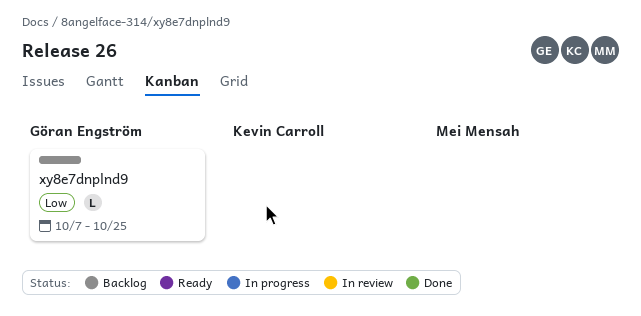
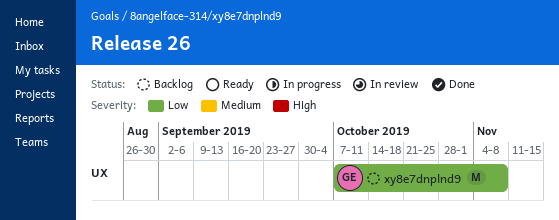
xy8e7dnplnd9, estimate: L -> M
xy8e7dnplnd9, due: Oct 25 -> Nov 8

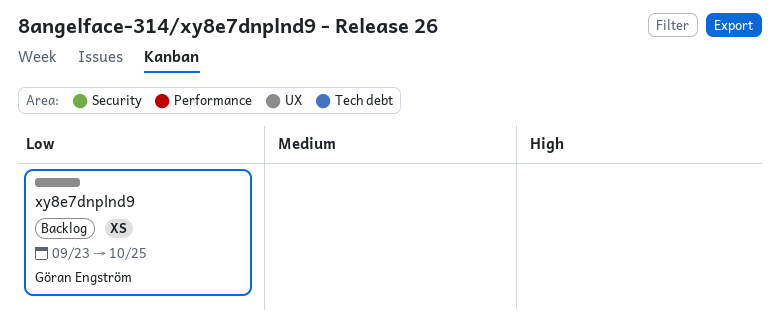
xy8e7dnplnd9, estimate: M -> XS
xy8e7dnplnd9, start: Oct 7 -> Sep 23
xy8e7dnplnd9, due: Nov 8 -> Oct 25

